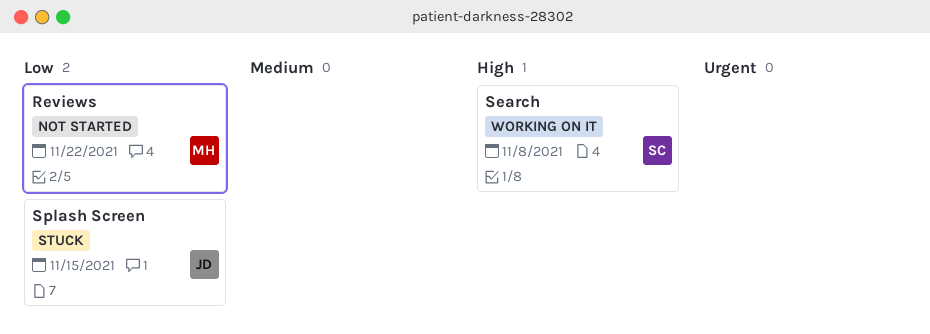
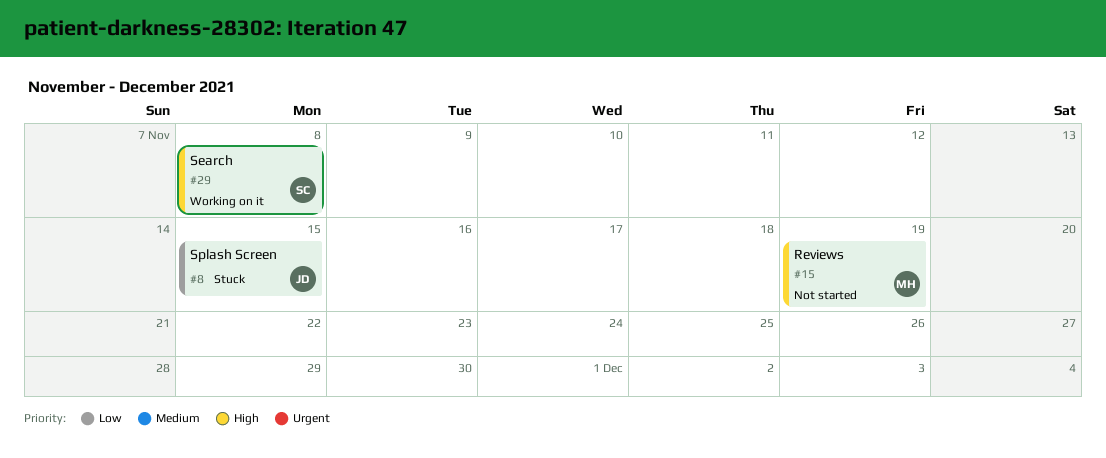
Reviews, priority: Low -> High
Reviews, due: Nov 22 -> Nov 19

